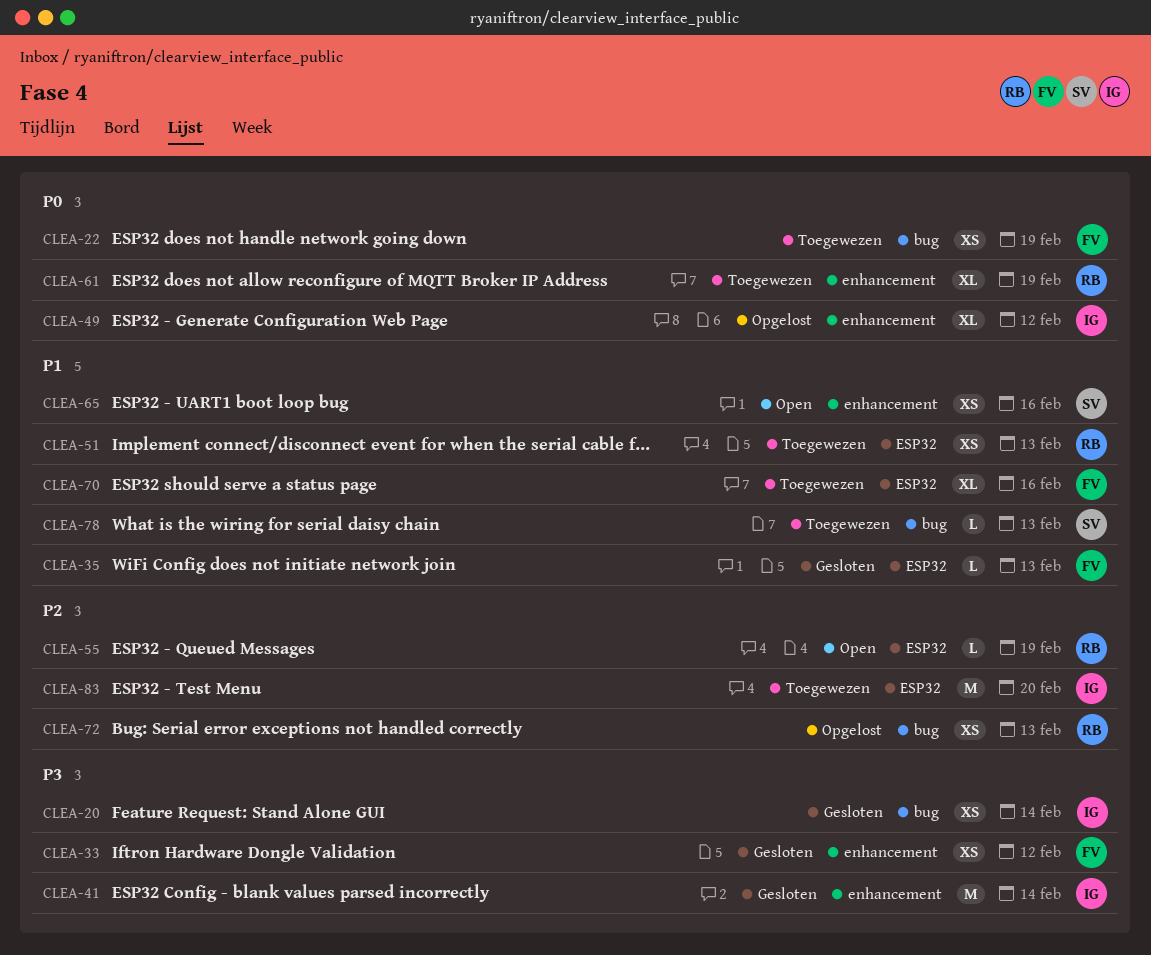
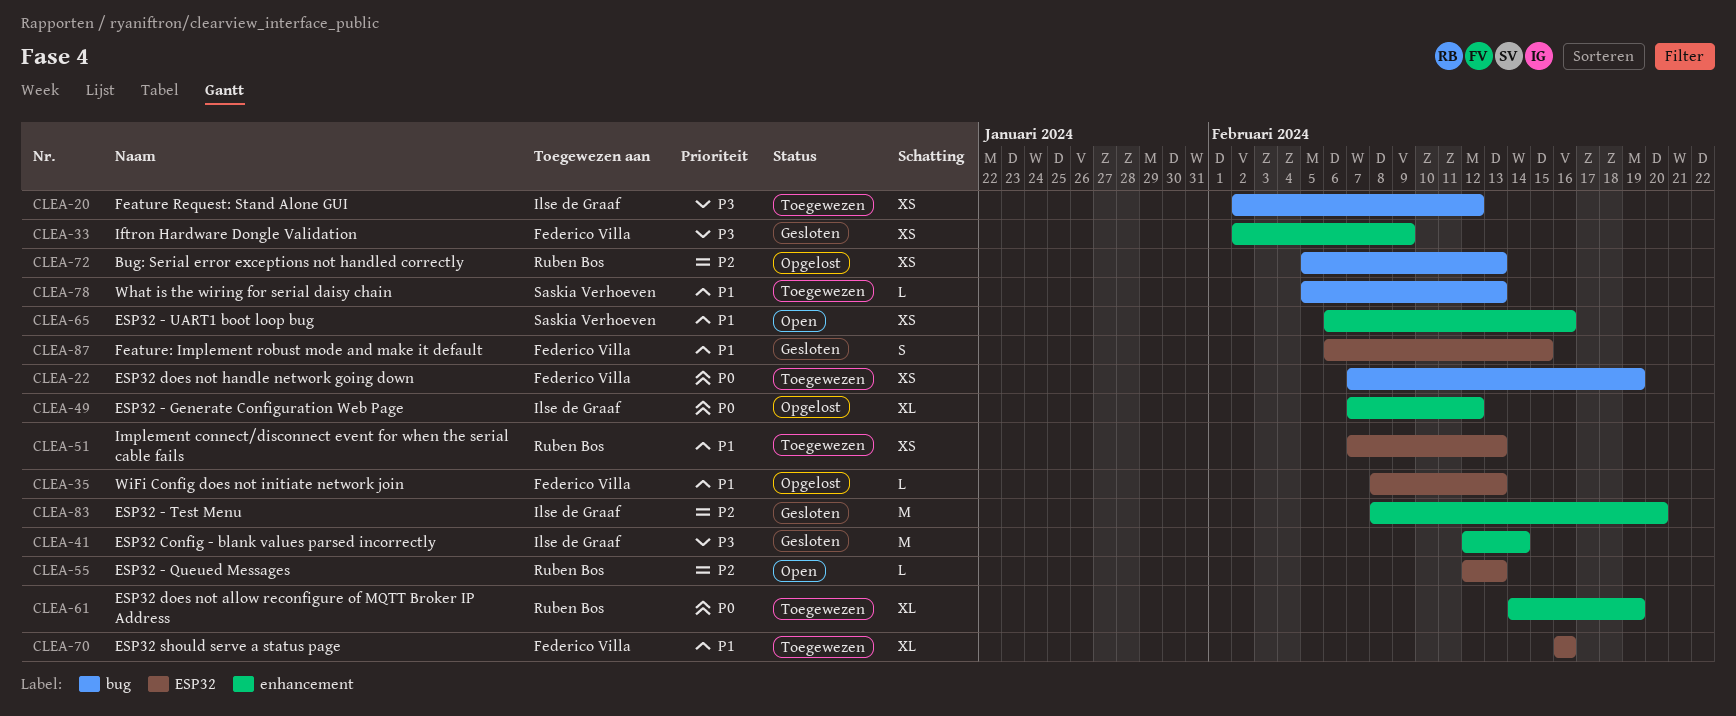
CLEA-20, status: Gesloten -> Toegewezen
CLEA-20, due: Feb 14 -> Feb 12
CLEA-33, due: Feb 12 -> Feb 9
CLEA-35, status: Gesloten -> Opgelost
CLEA-55, due: Feb 19 -> Feb 13
CLEA-83, status: Toegewezen -> Gesloten
CLEA-83, label: ESP32 -> enhancement
CLEA-87: none -> present

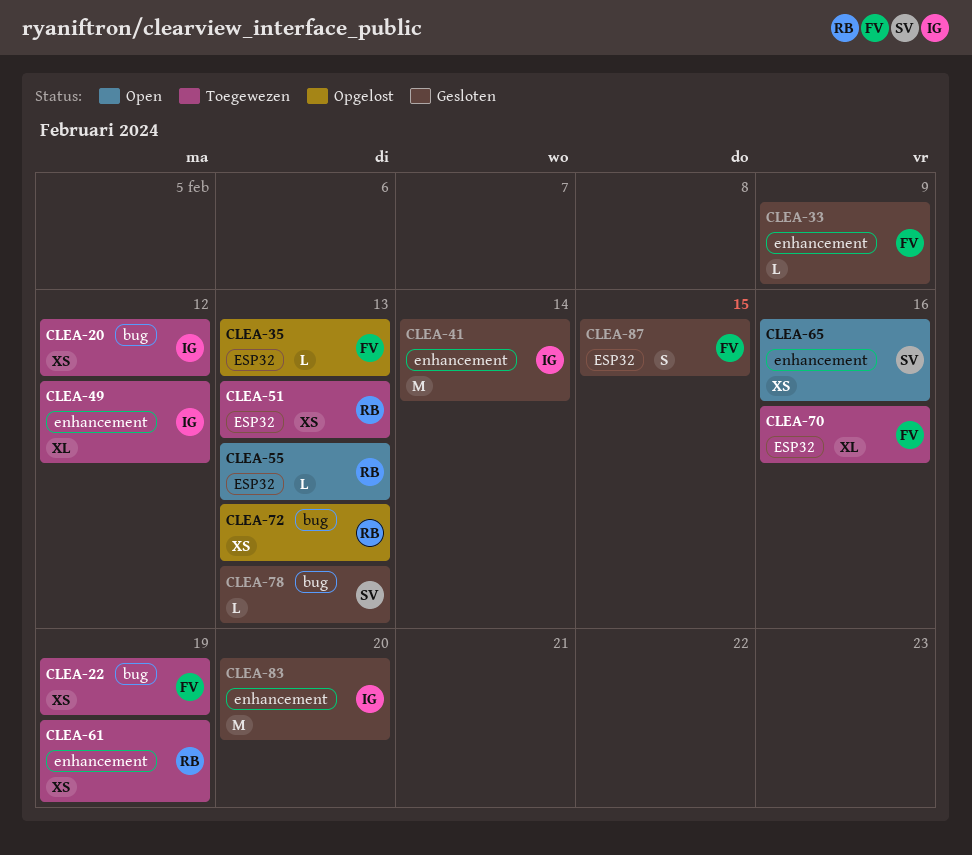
CLEA-33, estimate: XS -> L
CLEA-49, status: Opgelost -> Toegewezen
CLEA-61, estimate: XL -> XS
CLEA-78, status: Toegewezen -> Gesloten

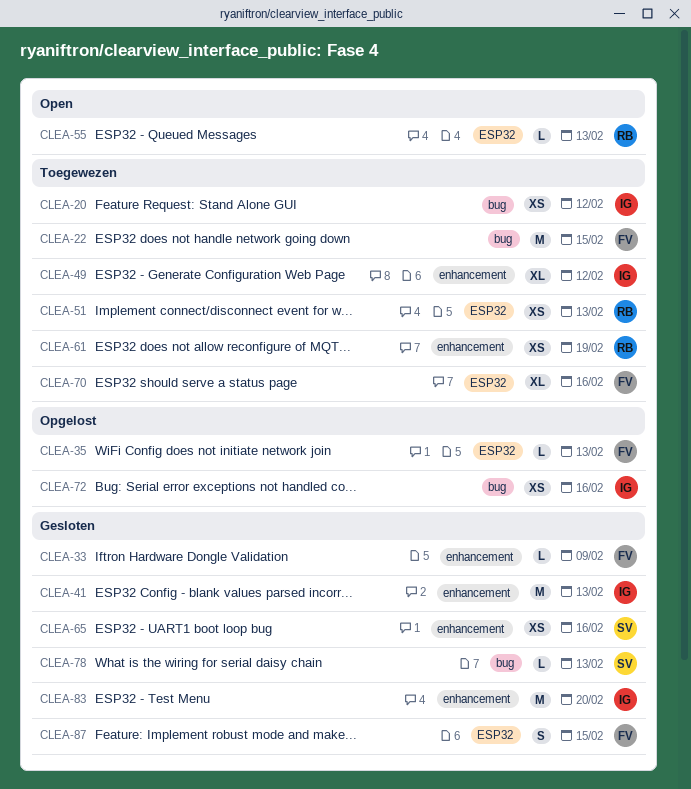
CLEA-22, estimate: XS -> M
CLEA-22, due: Feb 19 -> Feb 15
CLEA-41, due: Feb 14 -> Feb 13
CLEA-65, status: Open -> Gesloten
CLEA-72, owner: RB -> IG
CLEA-72, due: Feb 13 -> Feb 16

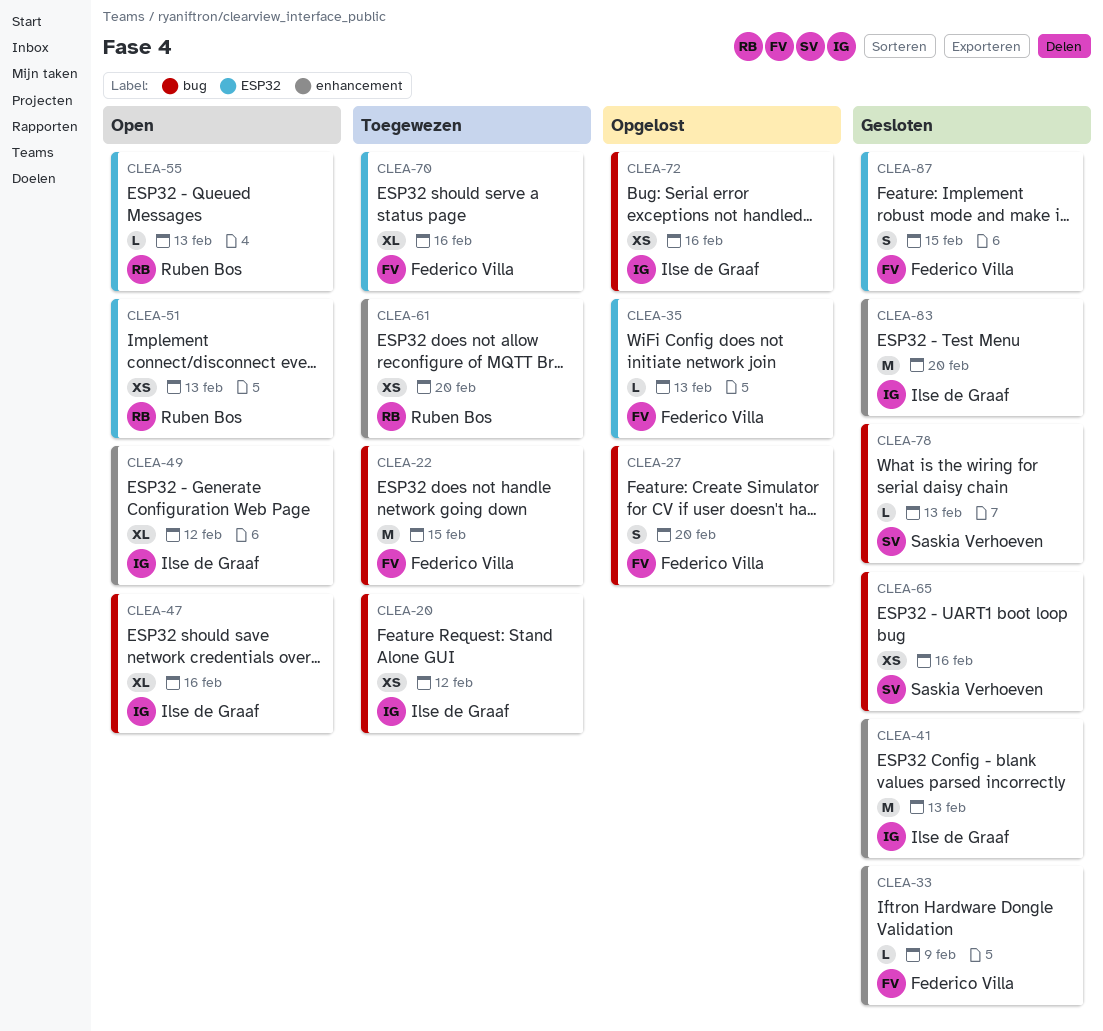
CLEA-27: none -> present
CLEA-47: none -> present
CLEA-49, status: Toegewezen -> Open
CLEA-51, status: Toegewezen -> Open
CLEA-61, due: Feb 19 -> Feb 20
CLEA-65, label: enhancement -> bug

